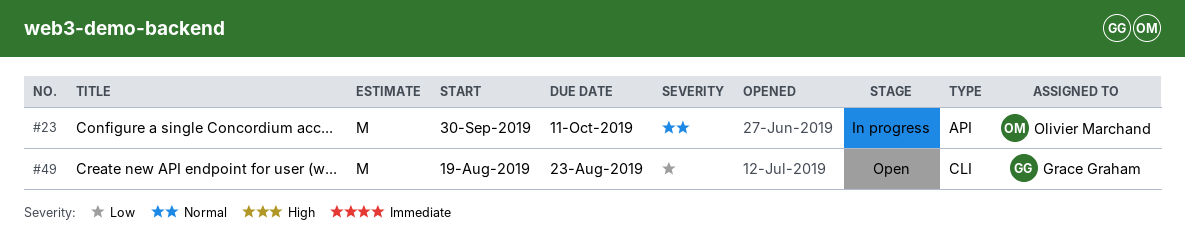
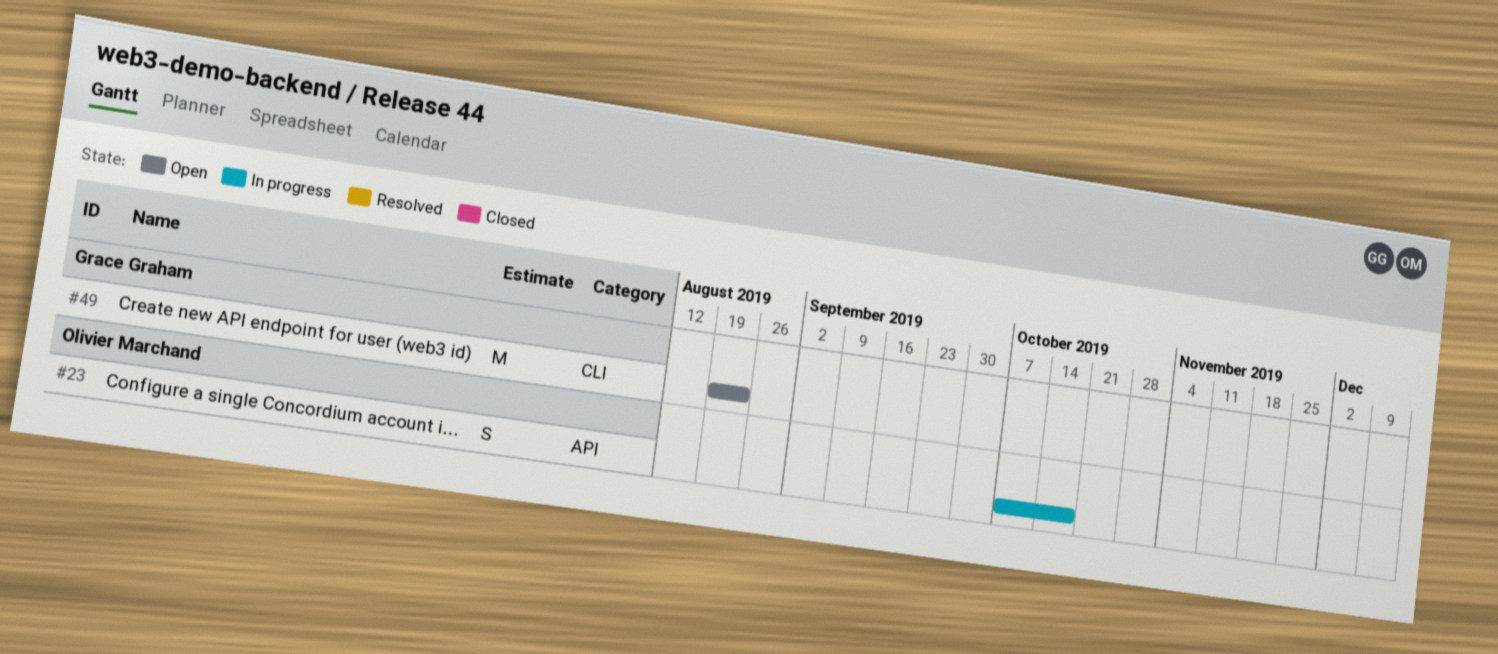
#23, estimate: M -> S
#23, start: Sep 30 -> Oct 7
#23, due: Oct 11 -> Oct 18

